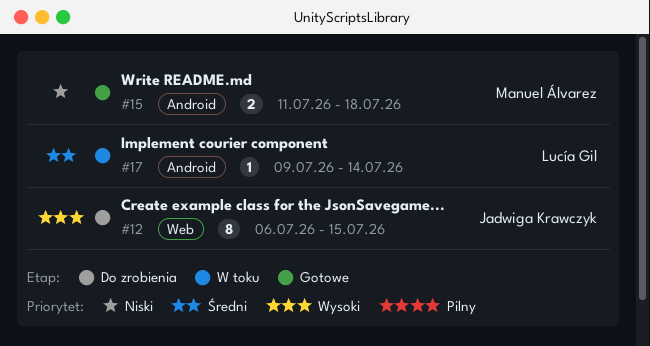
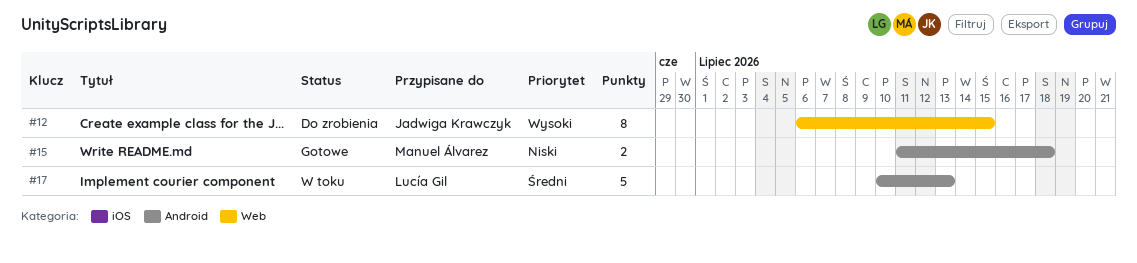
#17, estimate: 1 -> 5
#17, start: Jul 9 -> Jul 10
#17, due: Jul 14 -> Jul 13

